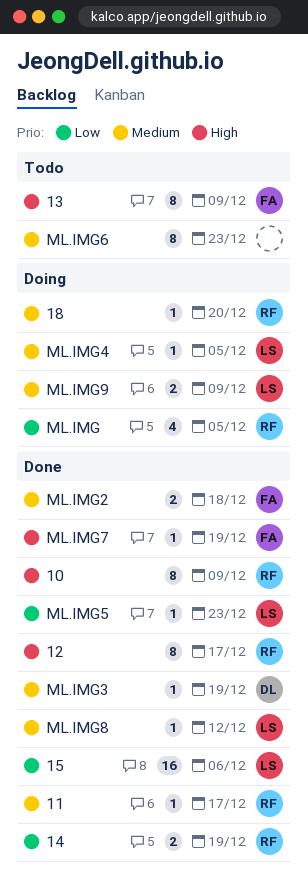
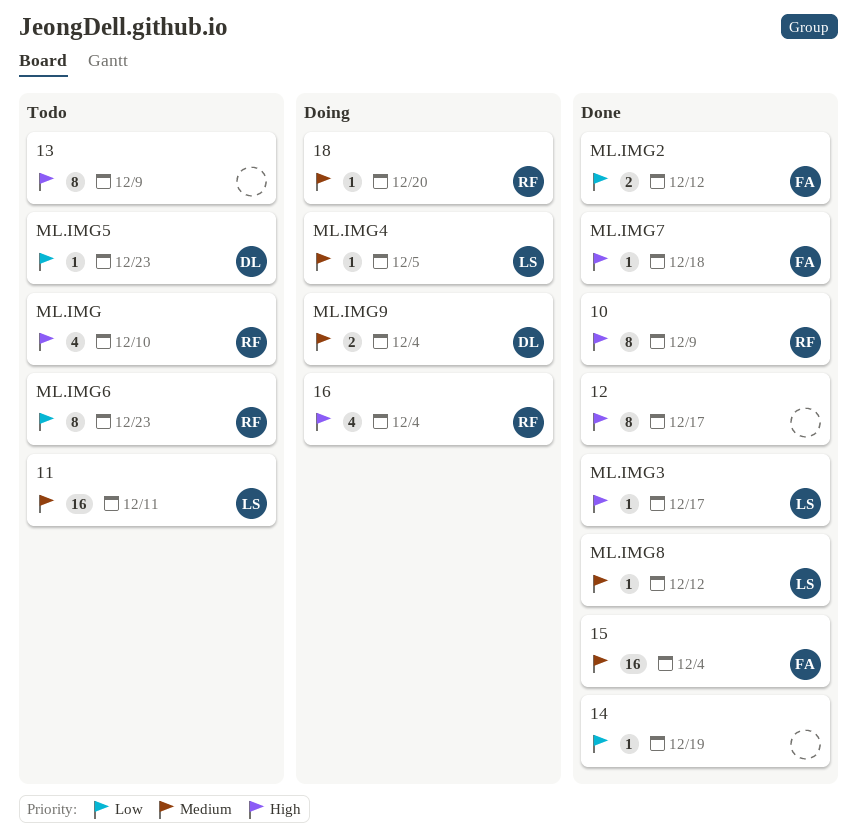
11, status: Done -> Todo
11, owner: RF -> LS
11, estimate: 1 -> 16
11, due: Dec 17 -> Dec 11
12, owner: RF -> none
13, owner: FA -> none
14, owner: RF -> none
14, estimate: 2 -> 1
15, owner: LS -> FA
15, priority: Low -> Medium
15, due: Dec 6 -> Dec 4
16: none -> present
ML.IMG, status: Doing -> Todo
ML.IMG, priority: Low -> High
ML.IMG, due: Dec 5 -> Dec 10
ML.IMG2, priority: Medium -> Low
ML.IMG2, due: Dec 18 -> Dec 12
ML.IMG3, owner: DL -> LS
ML.IMG3, priority: Medium -> High
ML.IMG3, due: Dec 19 -> Dec 17
ML.IMG5, status: Done -> Todo
ML.IMG5, owner: LS -> DL
ML.IMG6, owner: none -> RF
ML.IMG6, priority: Medium -> Low
ML.IMG7, due: Dec 19 -> Dec 18
ML.IMG9, owner: LS -> DL
ML.IMG9, due: Dec 9 -> Dec 4

